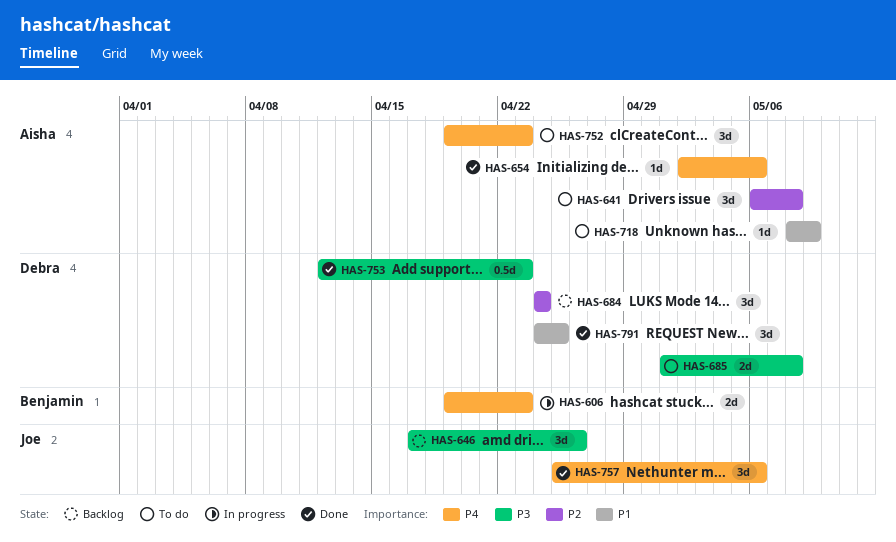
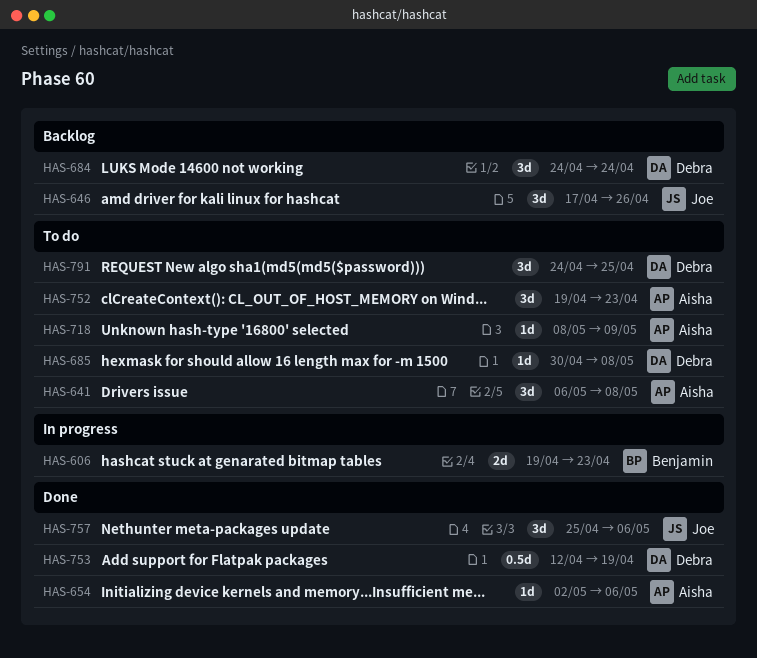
HAS-685, estimate: 2d -> 1d
HAS-685, start: May 1 -> Apr 30
HAS-753, due: Apr 23 -> Apr 19
HAS-791, status: Done -> To do

